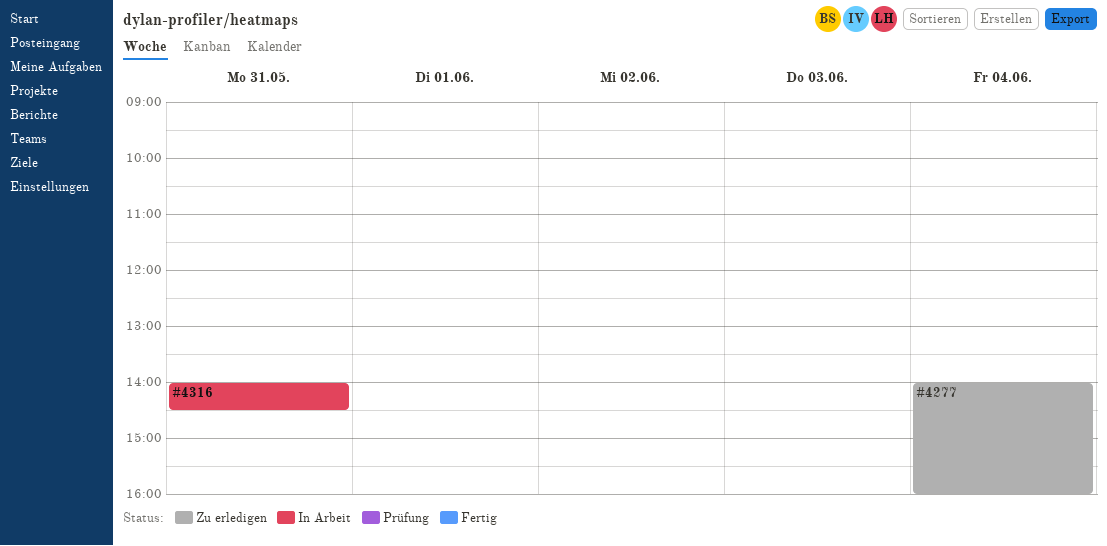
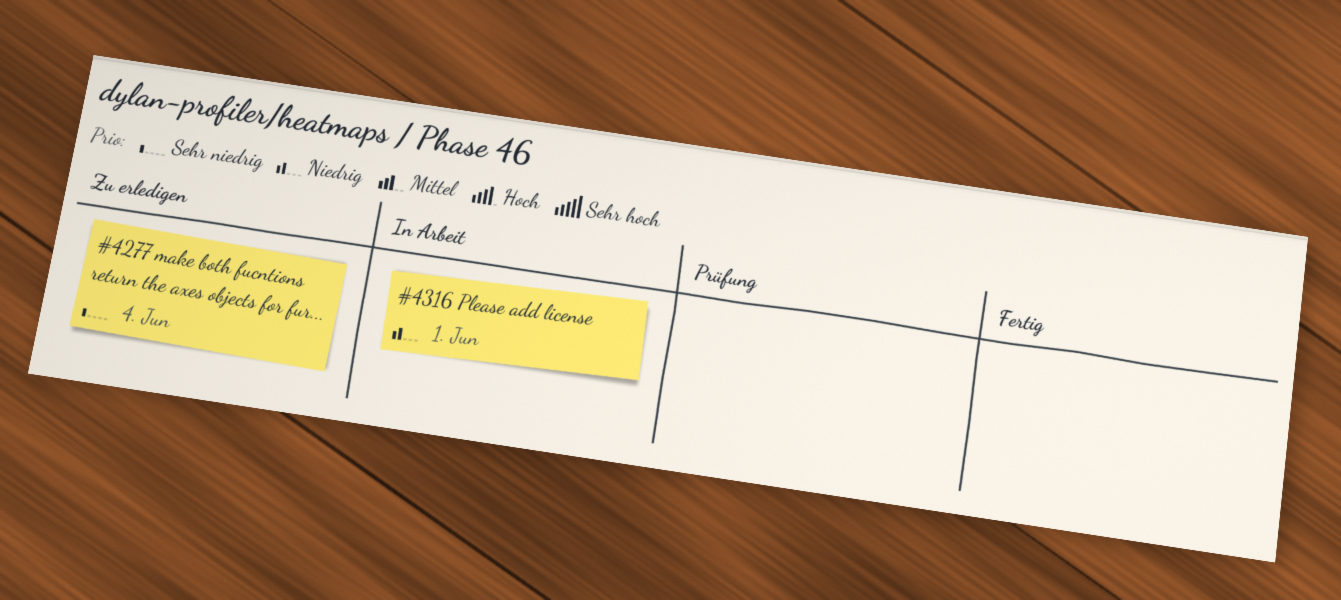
#4316, day: May 31 -> Jun 1

